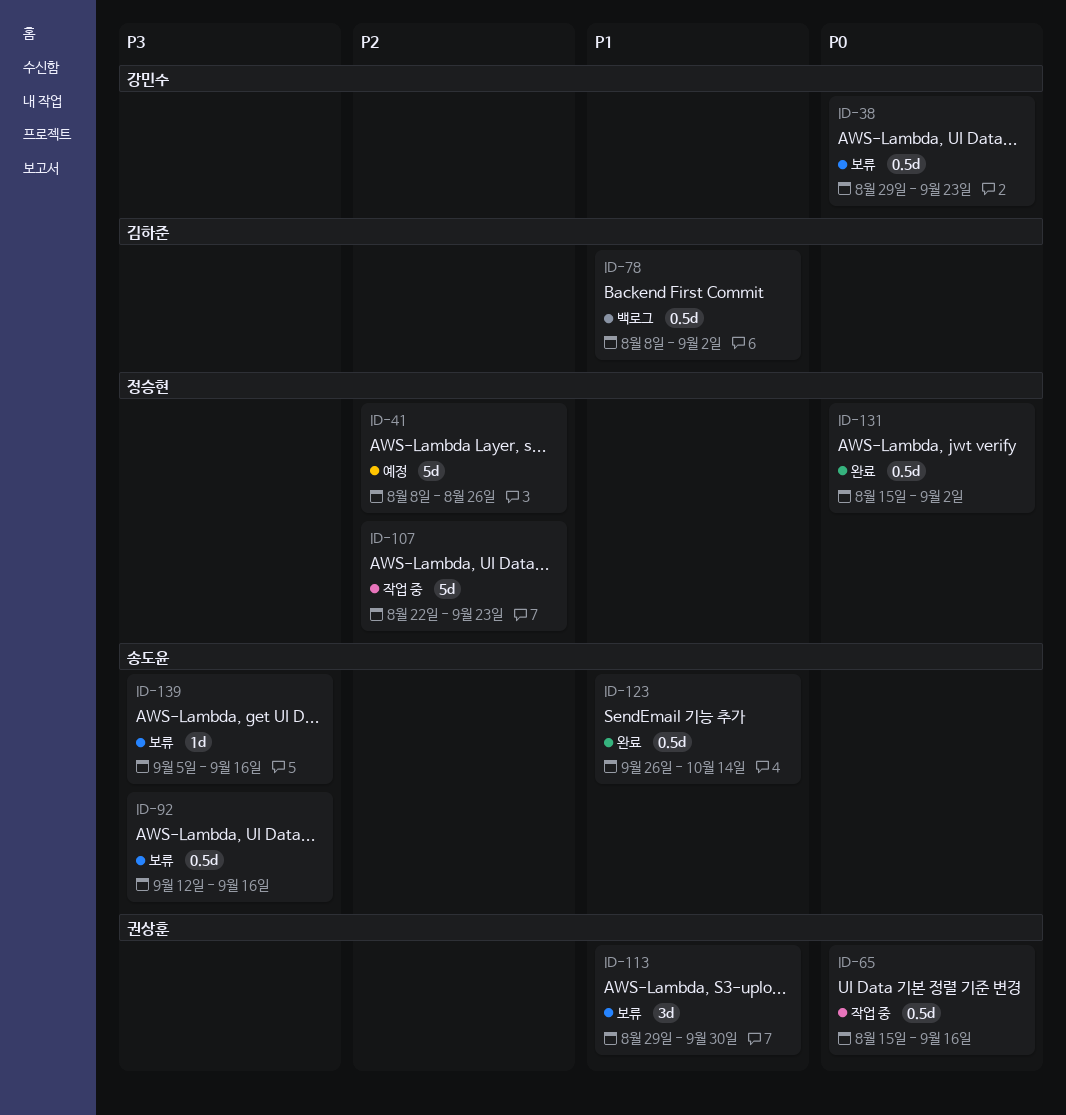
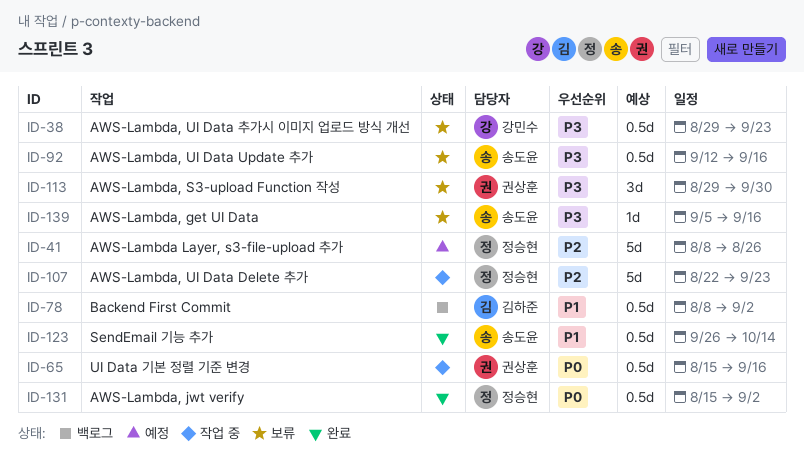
ID-38, priority: P0 -> P3
ID-113, priority: P1 -> P3

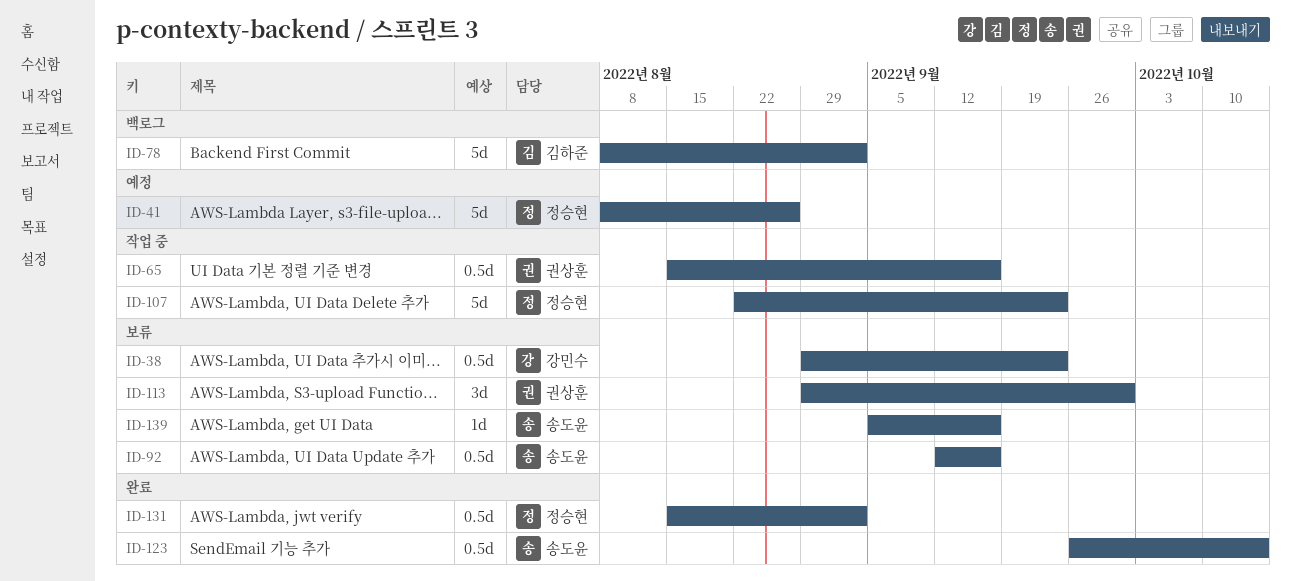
ID-78, estimate: 0.5d -> 5d

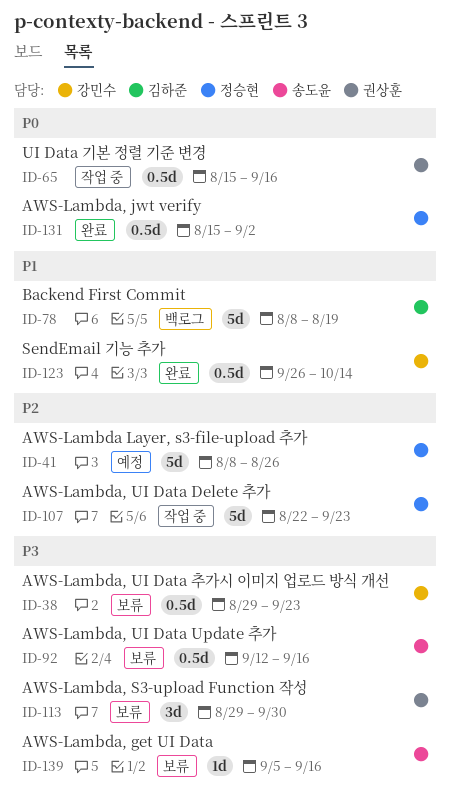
ID-78, due: Sep 2 -> Aug 19
ID-123, owner: 송도윤 -> 강민수

